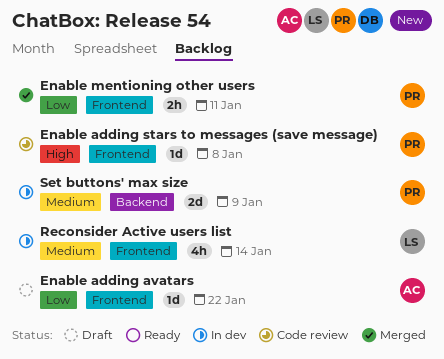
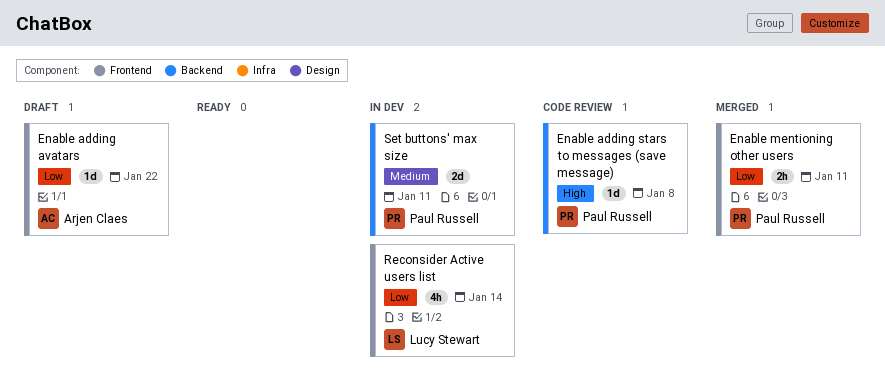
Enable adding stars to messages (save message), label: Frontend -> Backend
Reconsider Active users list, priority: Medium -> Low
Set buttons' max size, due: Jan 9 -> Jan 11

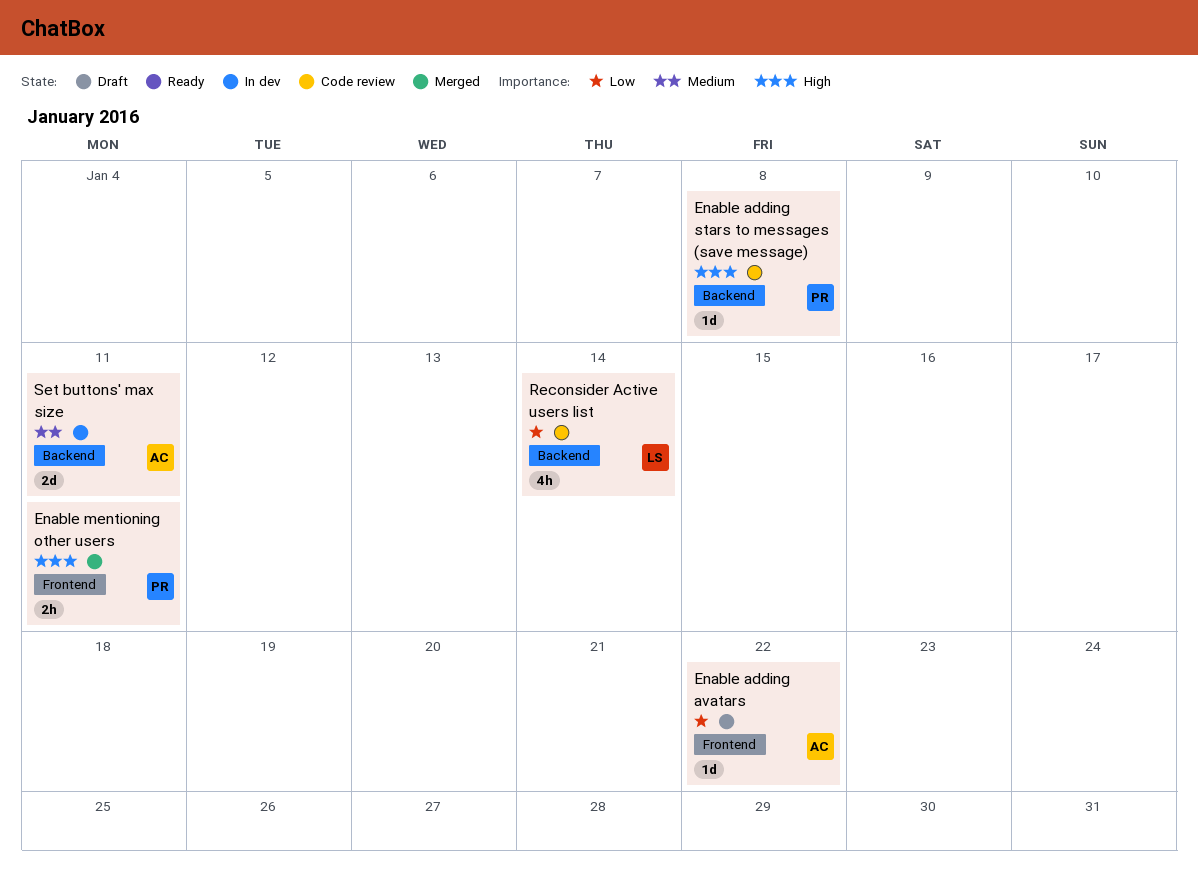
Enable mentioning other users, priority: Low -> High
Reconsider Active users list, status: In dev -> Code review
Reconsider Active users list, label: Frontend -> Backend
Set buttons' max size, owner: Paul Russell -> Arjen Claes

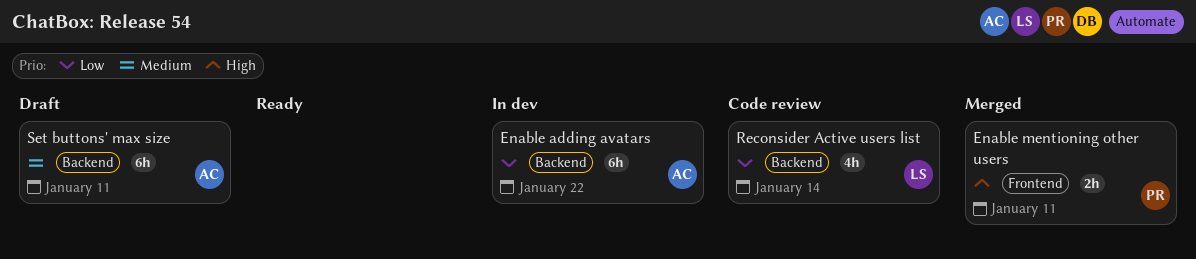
Enable adding avatars, status: Draft -> In dev
Enable adding avatars, label: Frontend -> Backend
Enable adding avatars, estimate: 1d -> 6h
Enable adding stars to messages (save message): present -> none
Set buttons' max size, status: In dev -> Draft
Set buttons' max size, estimate: 2d -> 6h

